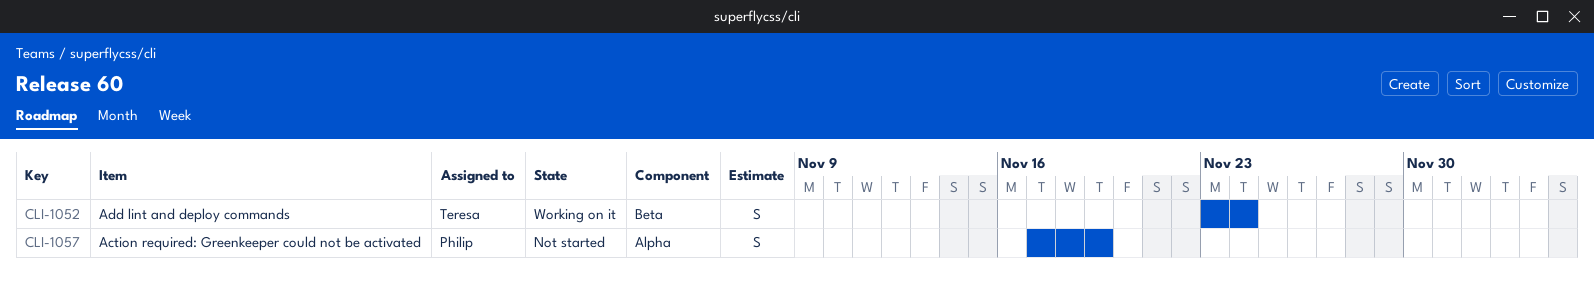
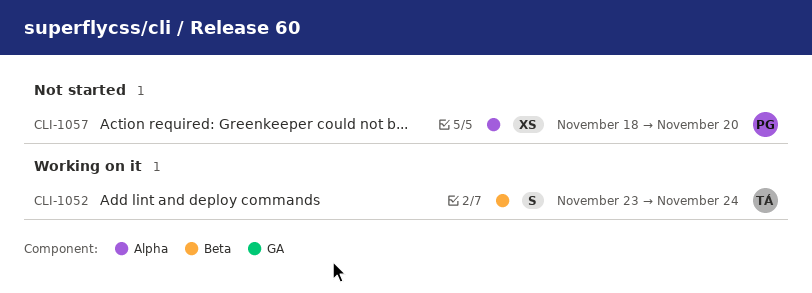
CLI-1057, estimate: S -> XS
CLI-1057, start: Nov 17 -> Nov 18
CLI-1057, due: Nov 19 -> Nov 20

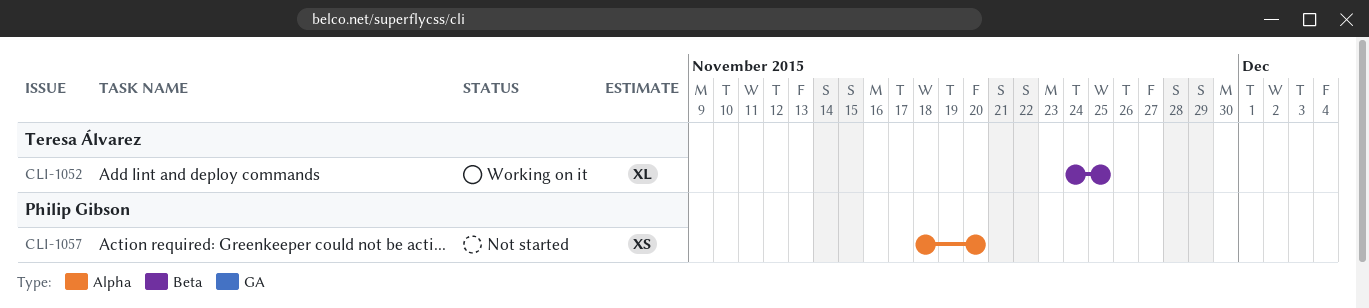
CLI-1052, estimate: S -> XL
CLI-1052, start: Nov 23 -> Nov 24
CLI-1052, due: Nov 24 -> Nov 25

